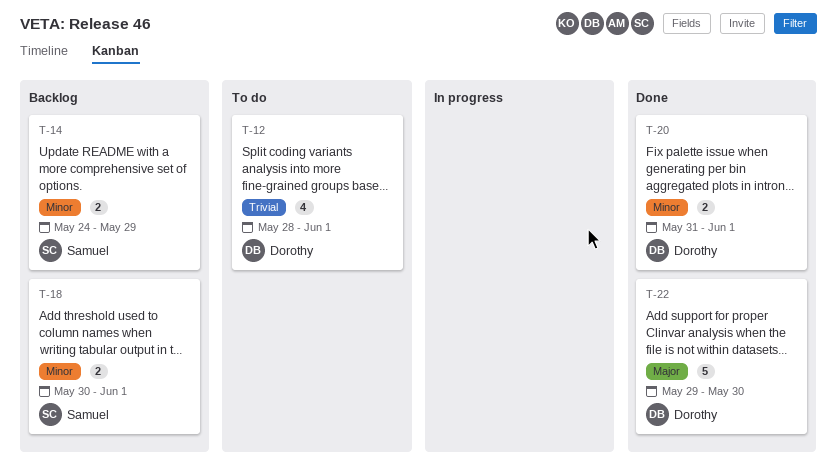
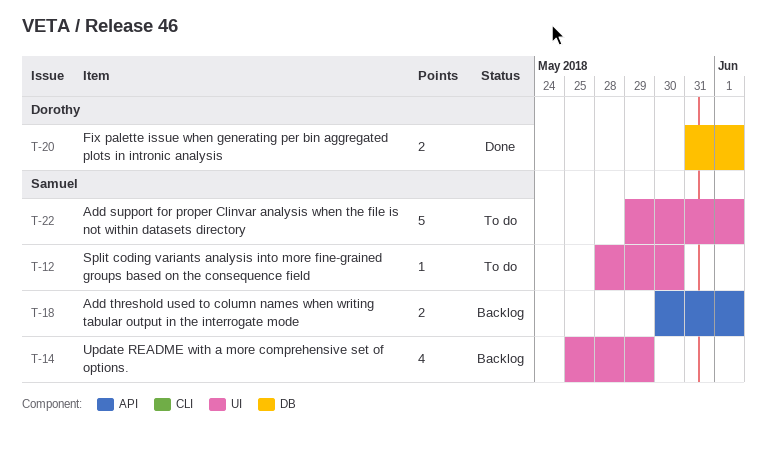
T-12, owner: Dorothy -> Samuel
T-12, estimate: 4 -> 1
T-12, due: Jun 1 -> May 30
T-14, estimate: 2 -> 4
T-14, start: May 24 -> May 25
T-22, status: Done -> To do
T-22, owner: Dorothy -> Samuel
T-22, due: May 30 -> Jun 1

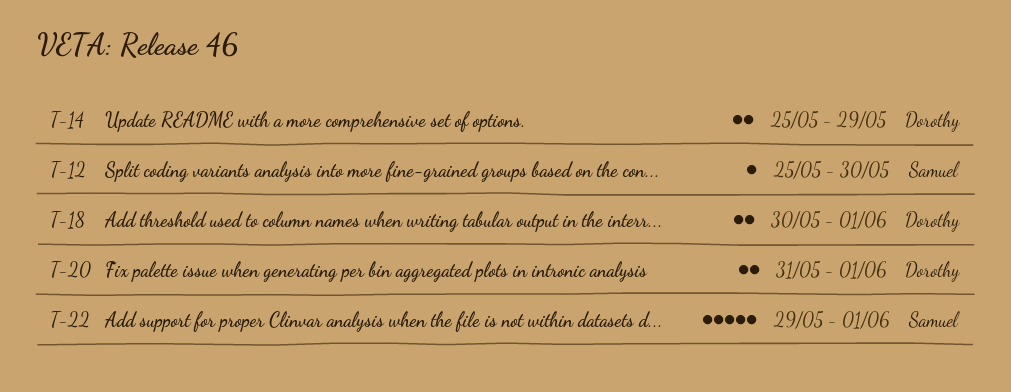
T-12, start: May 28 -> May 25
T-14, owner: Samuel -> Dorothy
T-14, estimate: 4 -> 2
T-18, owner: Samuel -> Dorothy

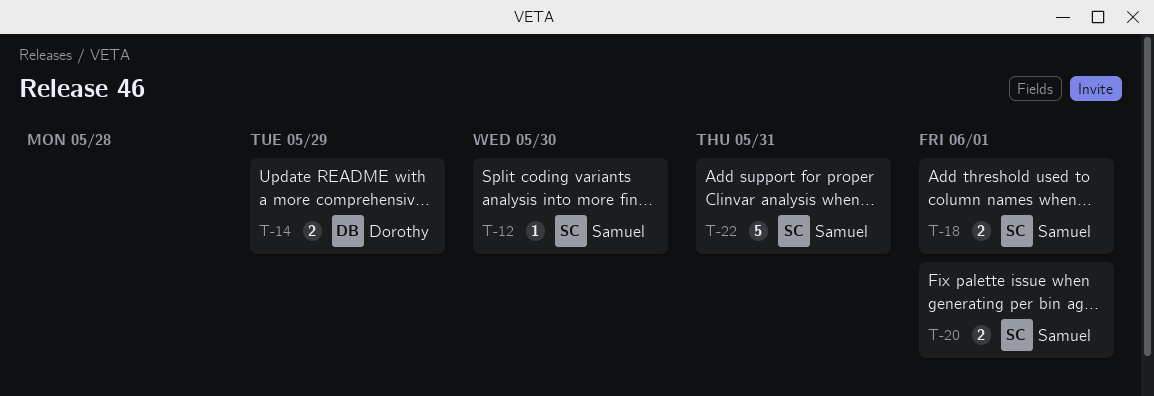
T-18, owner: Dorothy -> Samuel
T-20, owner: Dorothy -> Samuel
T-22, due: Jun 1 -> May 31

